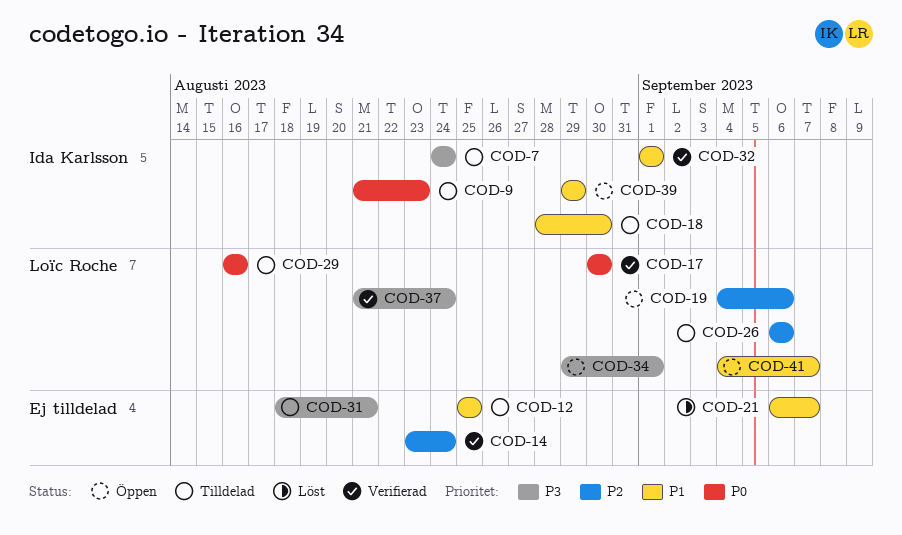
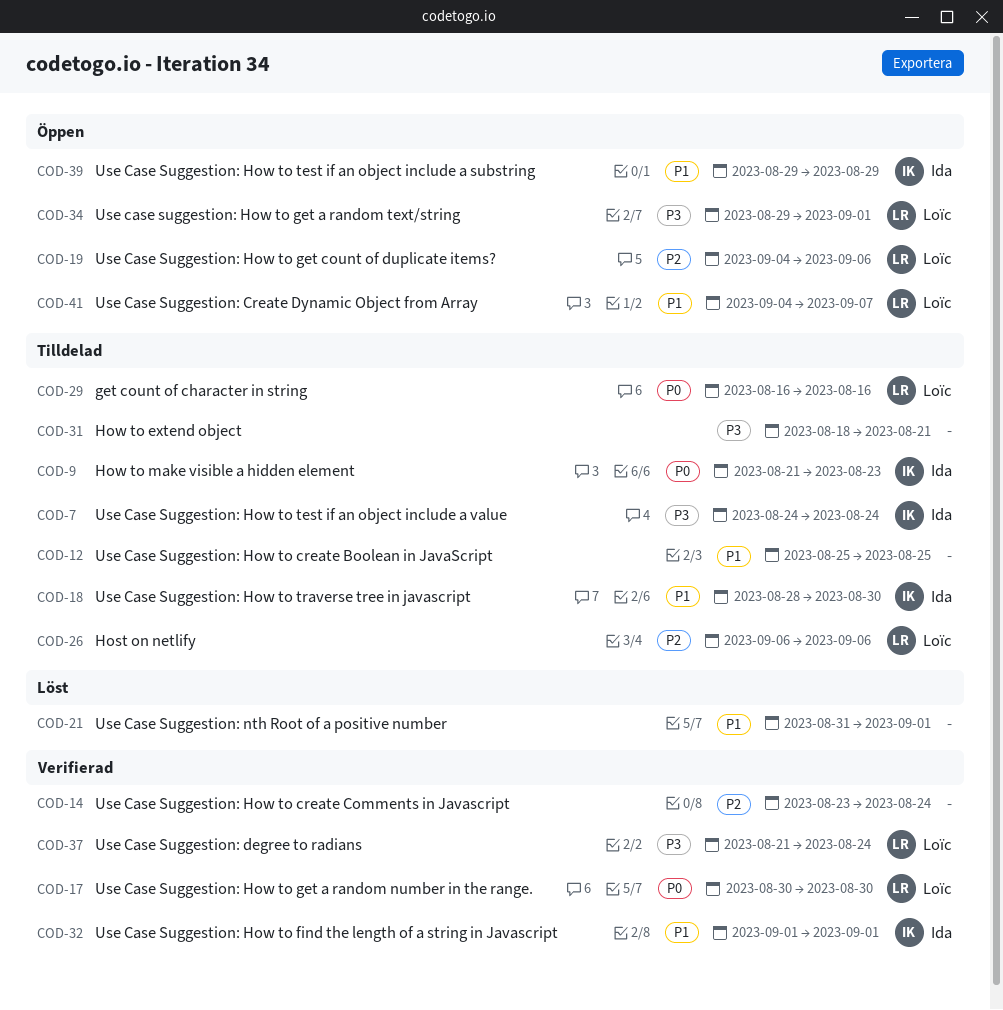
COD-21, start: Sep 6 -> Aug 31
COD-21, due: Sep 7 -> Sep 1

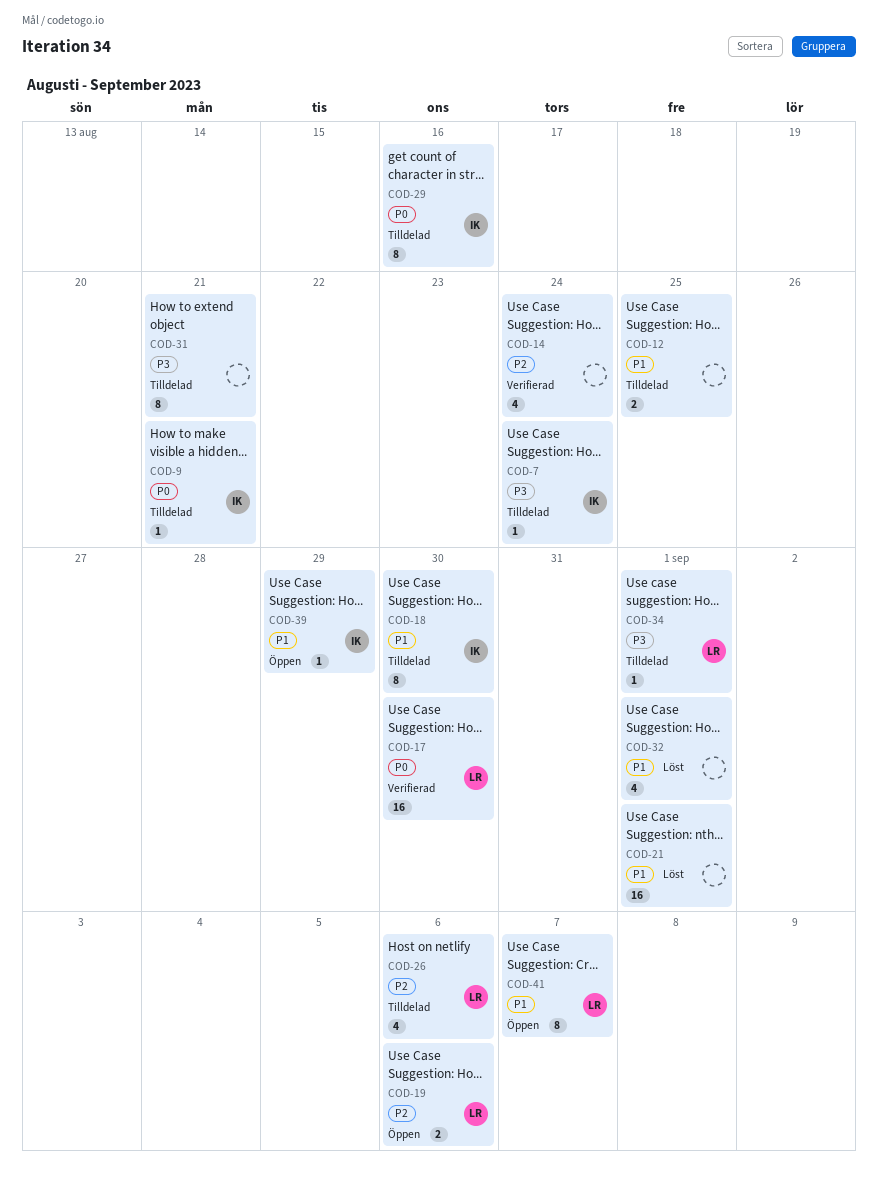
COD-9, due: Aug 23 -> Aug 21
COD-29, owner: Loïc -> Ida
COD-32, status: Verifierad -> Löst
COD-32, owner: Ida -> none
COD-34, status: Öppen -> Tilldelad
COD-37: present -> none

